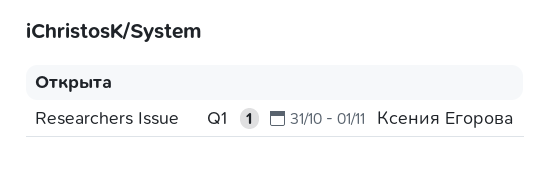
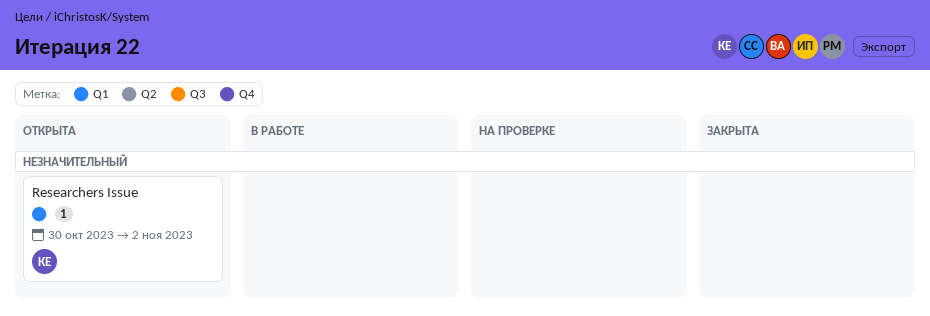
Researchers Issue, start: Oct 31 -> Oct 30
Researchers Issue, due: Nov 1 -> Nov 2

